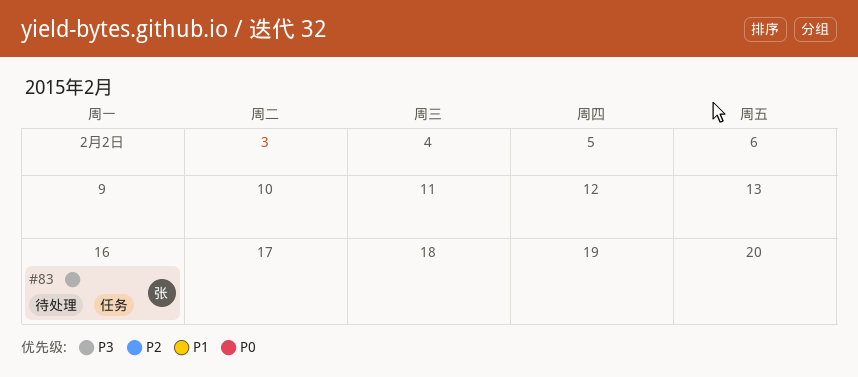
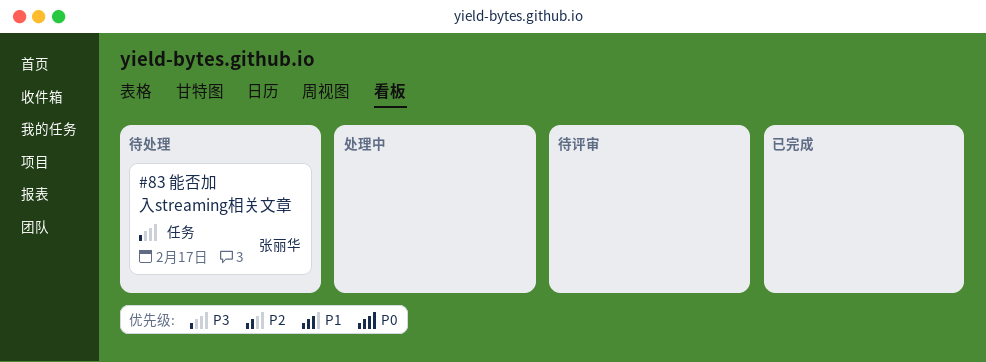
#83, due: Feb 16 -> Feb 17

